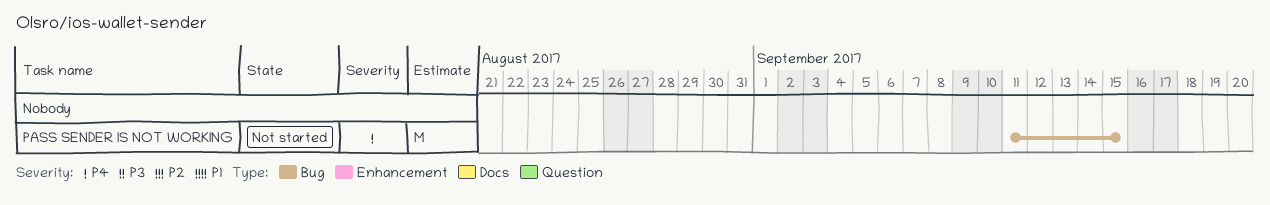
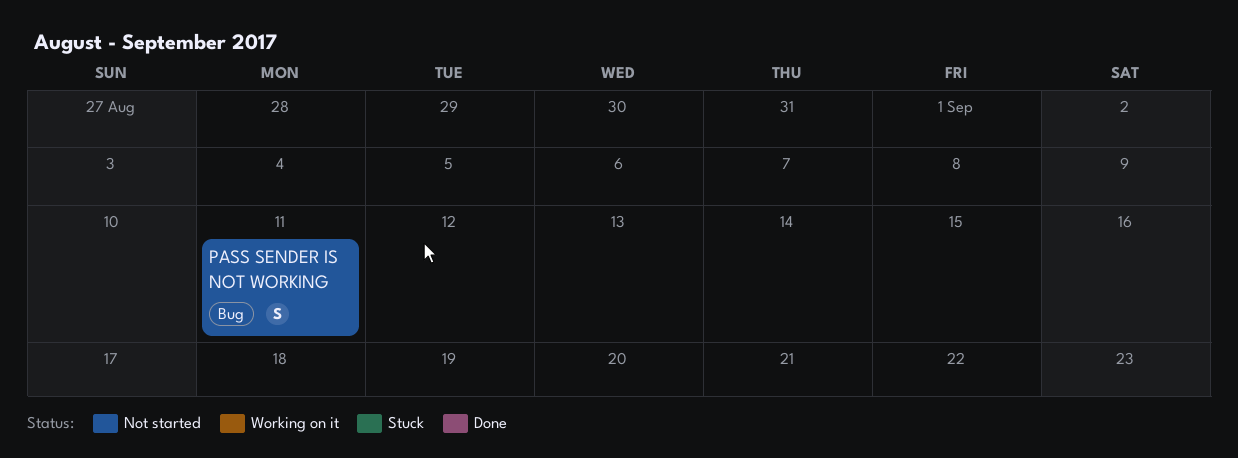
PASS SENDER IS NOT WORKING, estimate: M -> S
PASS SENDER IS NOT WORKING, due: Sep 15 -> Sep 11

